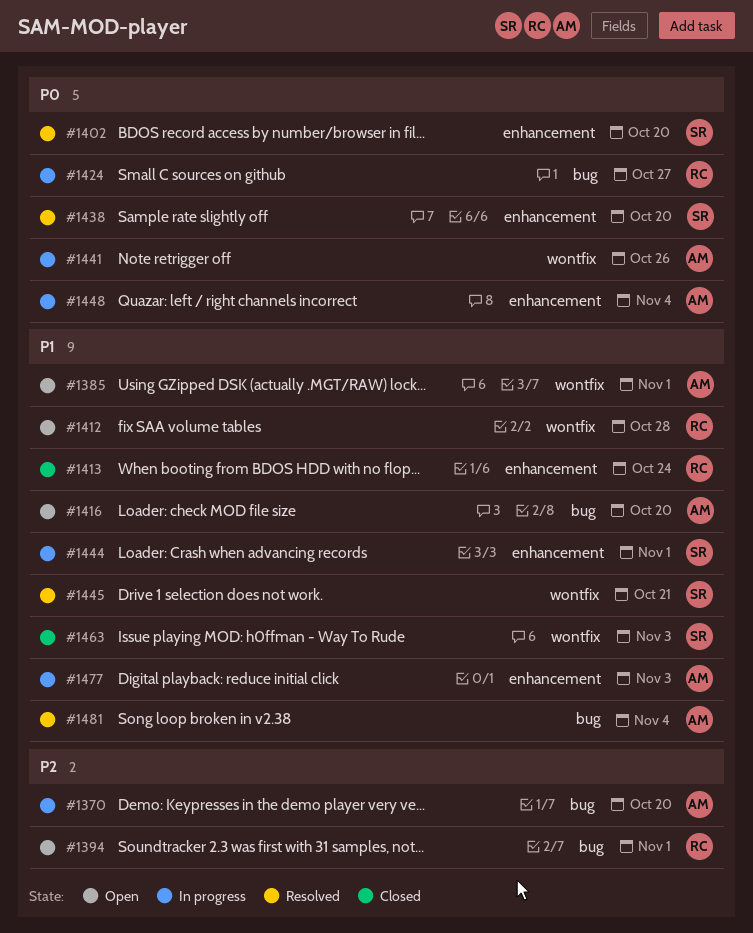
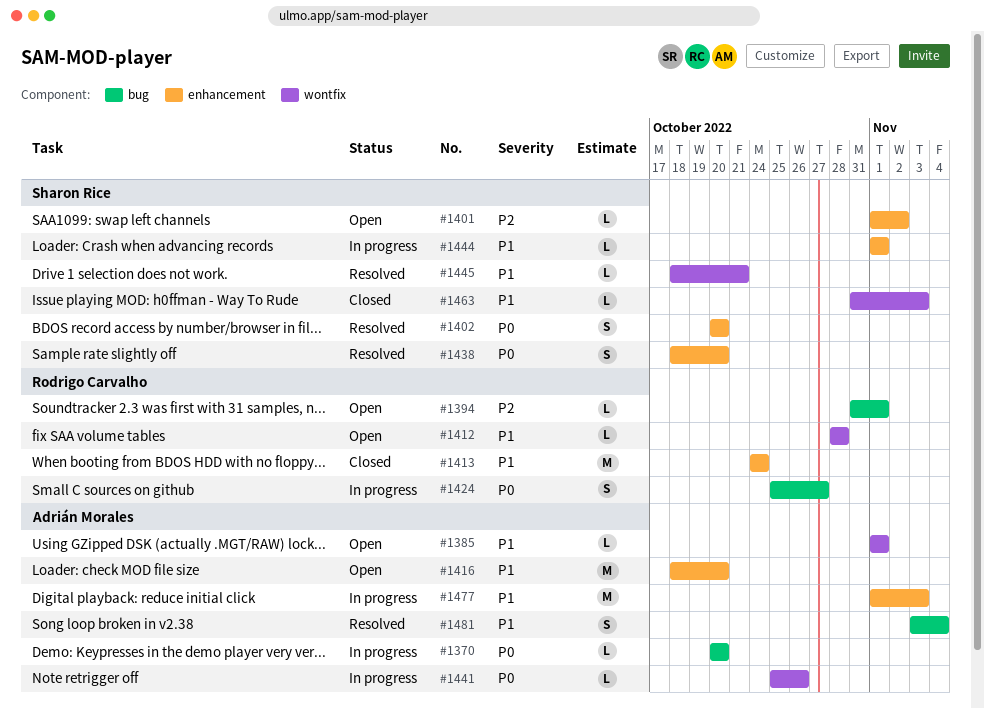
#1370, priority: P2 -> P0
#1401: none -> present
#1416, label: bug -> enhancement
#1448: present -> none

